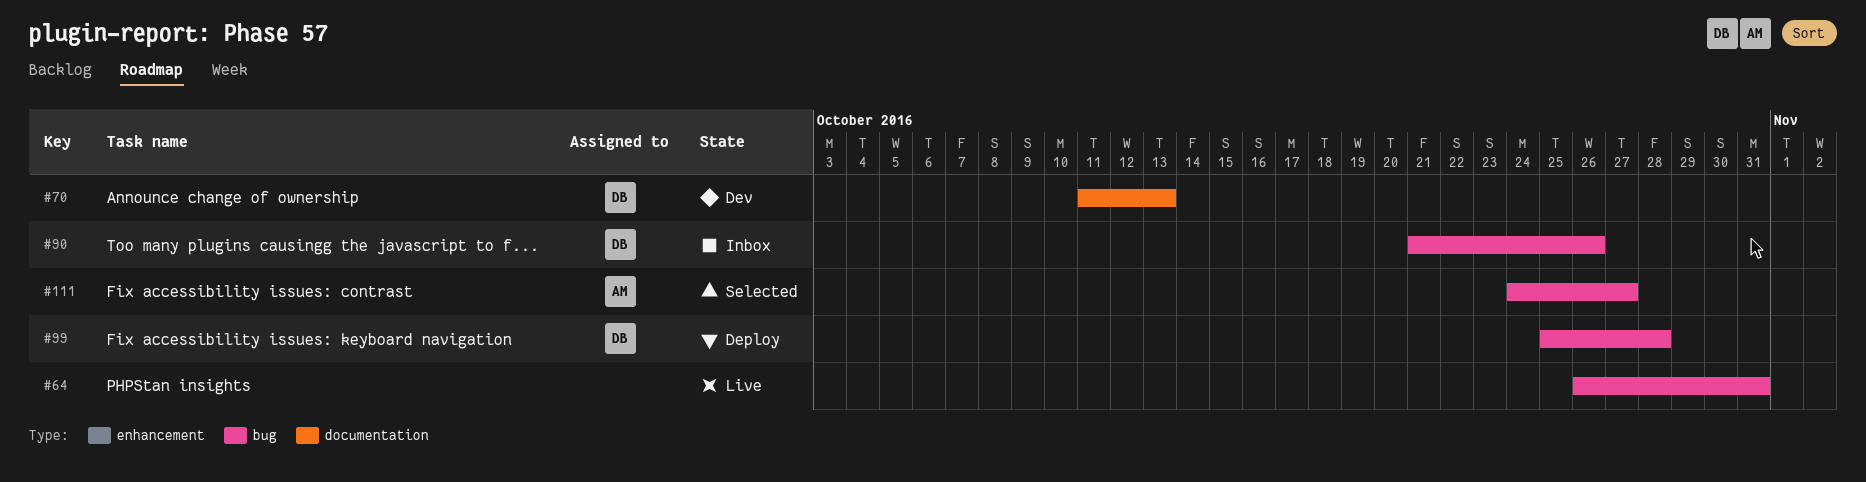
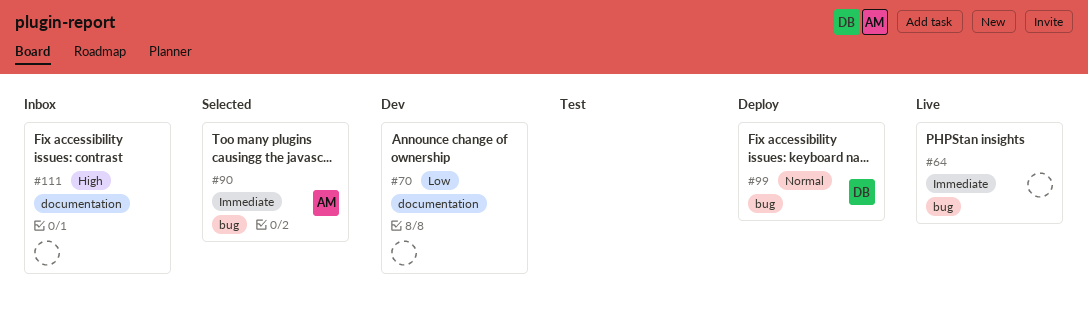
#70, owner: DB -> none
#90, status: Inbox -> Selected
#90, owner: DB -> AM
#111, status: Selected -> Inbox
#111, owner: AM -> none
#111, label: bug -> documentation

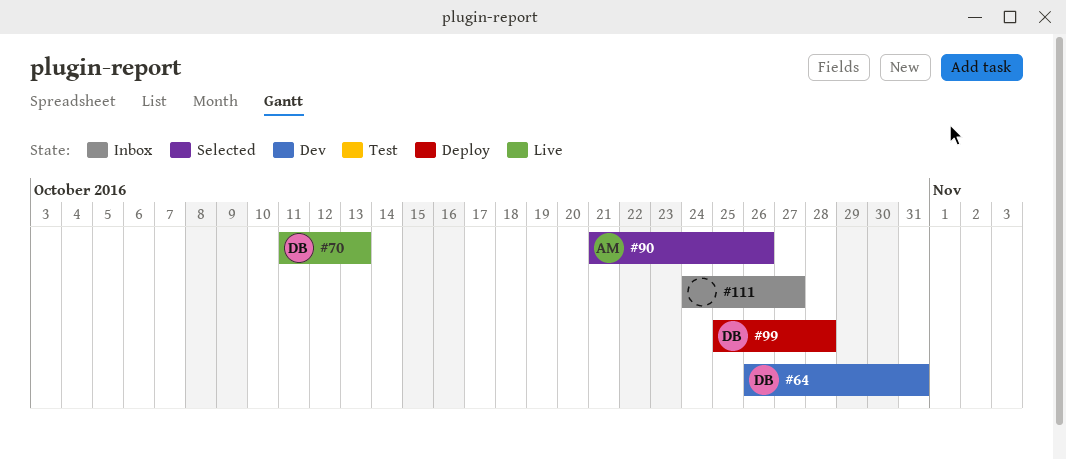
#64, status: Live -> Dev
#64, owner: none -> DB
#70, status: Dev -> Live
#70, owner: none -> DB

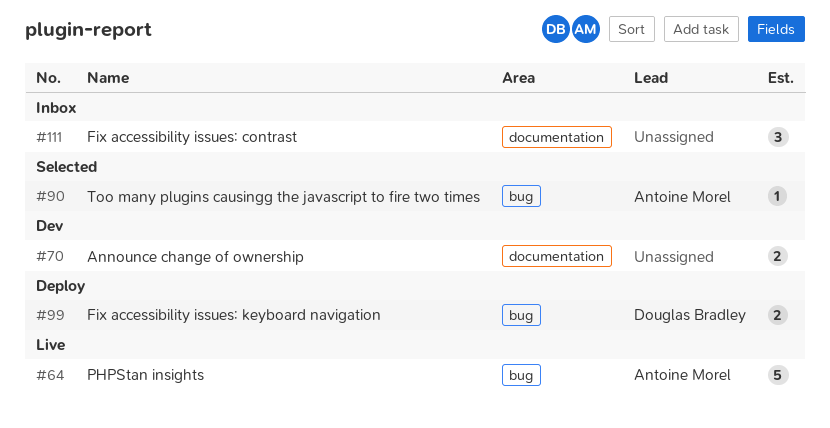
#64, status: Dev -> Live
#64, owner: Douglas Bradley -> Antoine Morel
#70, status: Live -> Dev
#70, owner: Douglas Bradley -> none

